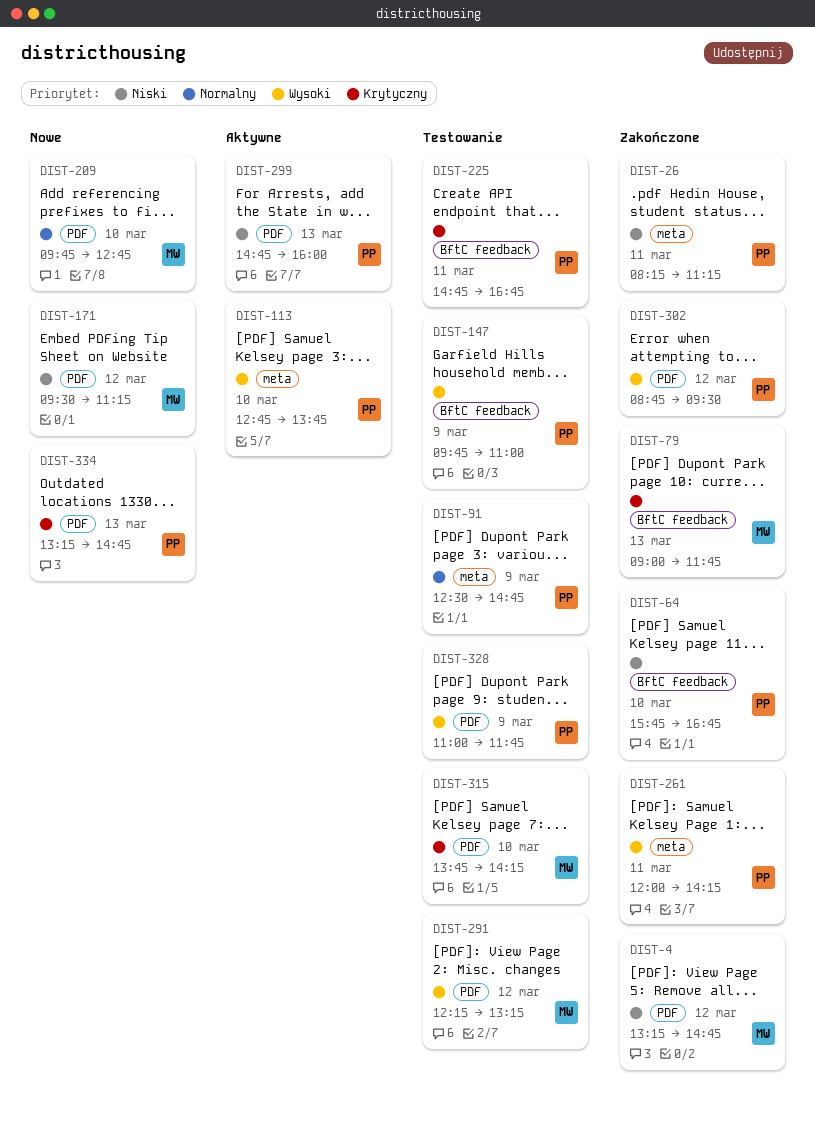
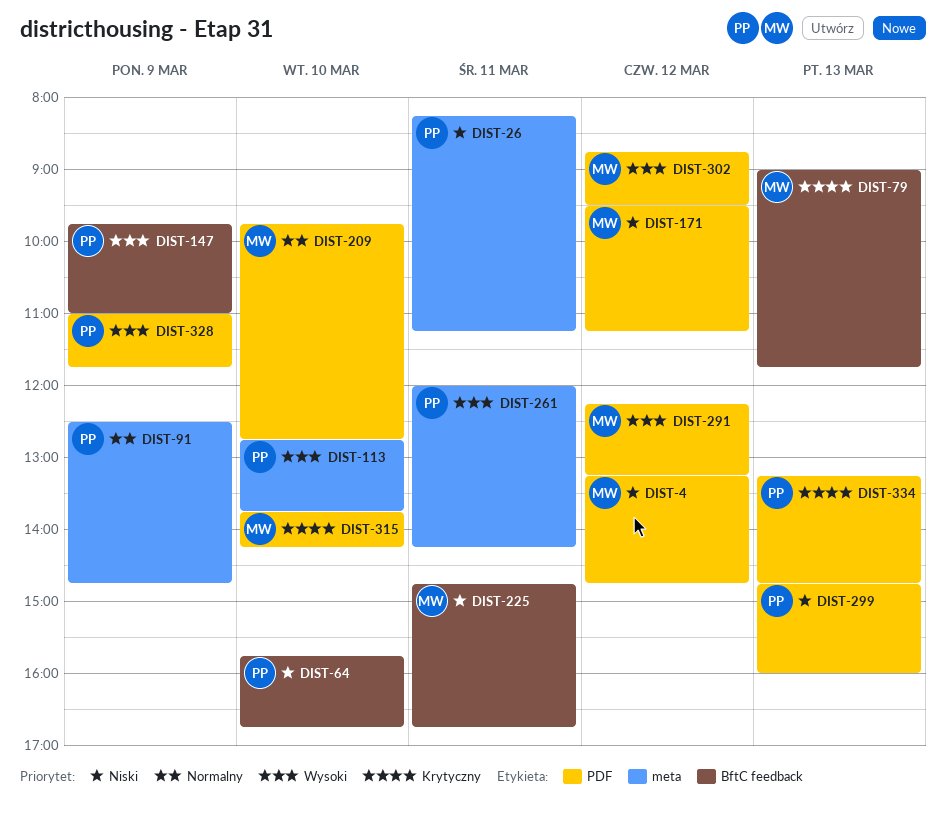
DIST-225, owner: PP -> MW
DIST-225, priority: Krytyczny -> Niski
DIST-302, owner: PP -> MW

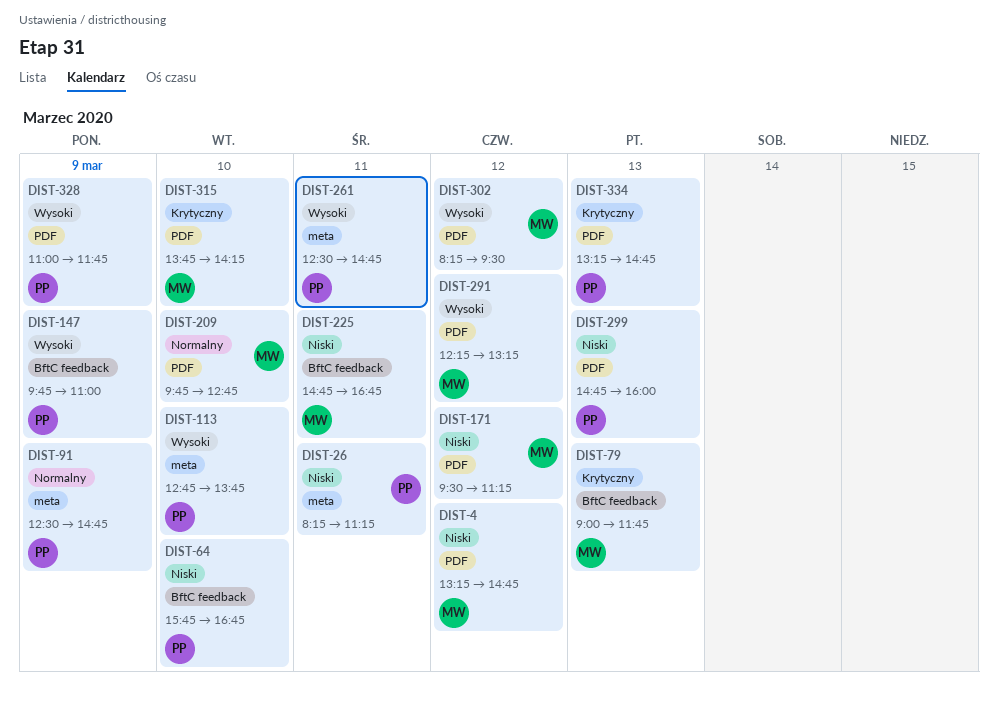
DIST-261, begins: 12:00 -> 12:30
DIST-261, ends: 14:15 -> 14:45
DIST-302, begins: 08:45 -> 08:15

